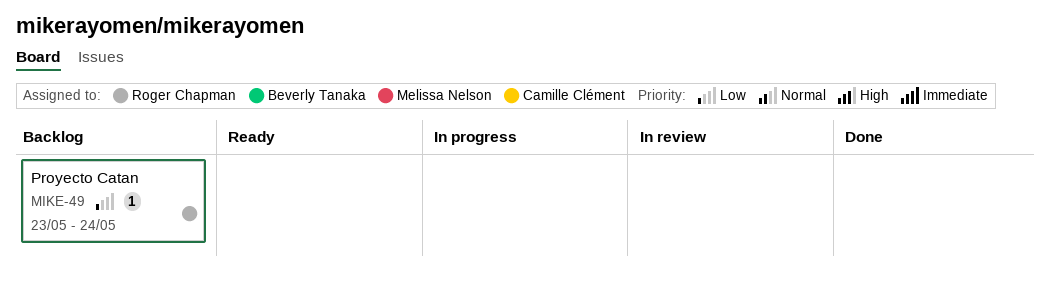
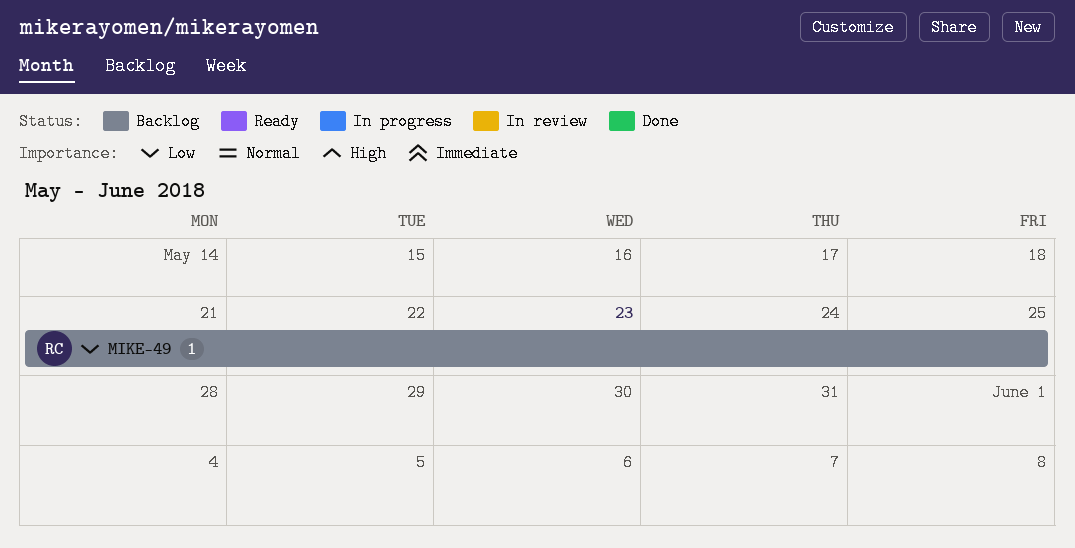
MIKE-49, start: May 23 -> May 21
MIKE-49, due: May 24 -> May 25

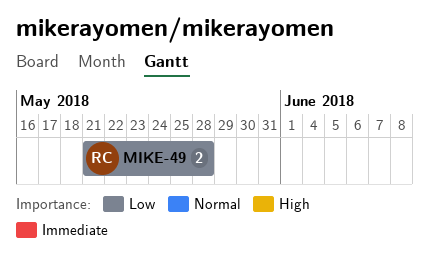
MIKE-49, estimate: 1 -> 2
MIKE-49, due: May 25 -> May 28

